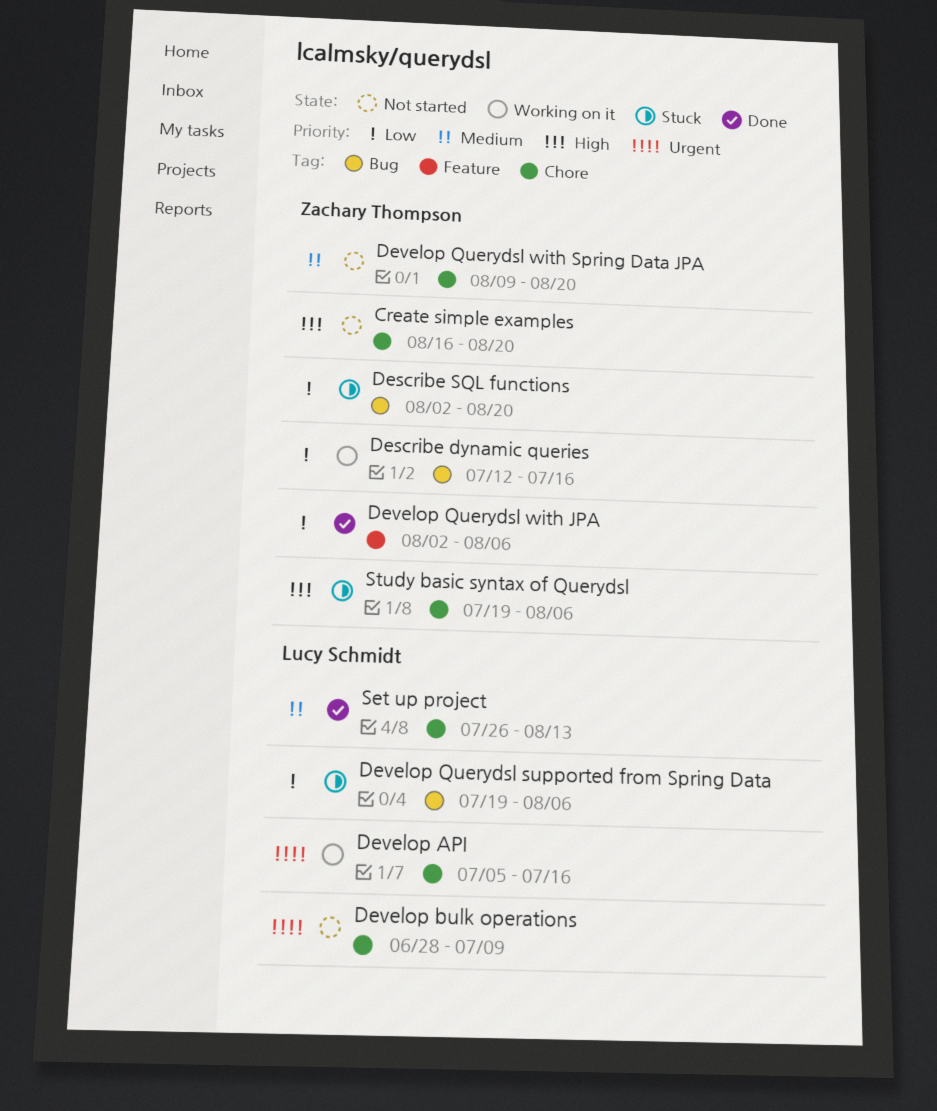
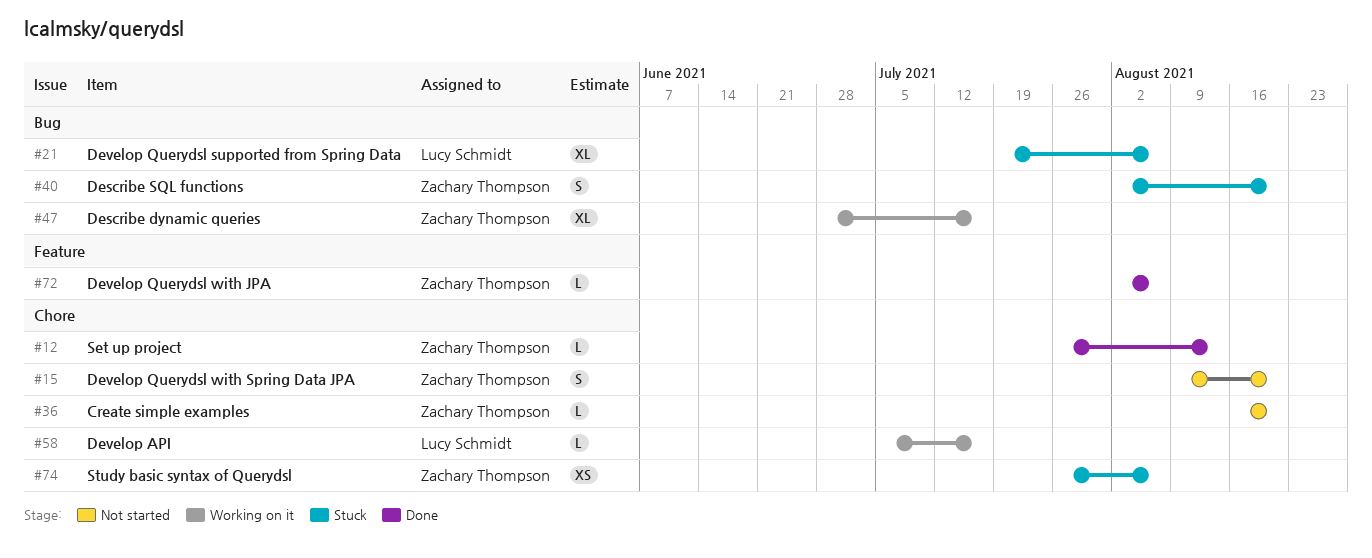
Describe dynamic queries, start: Jul 12 -> Jun 28
Develop bulk operations: present -> none
Set up project, owner: Lucy Schmidt -> Zachary Thompson
Study basic syntax of Querydsl, start: Jul 19 -> Jul 26

